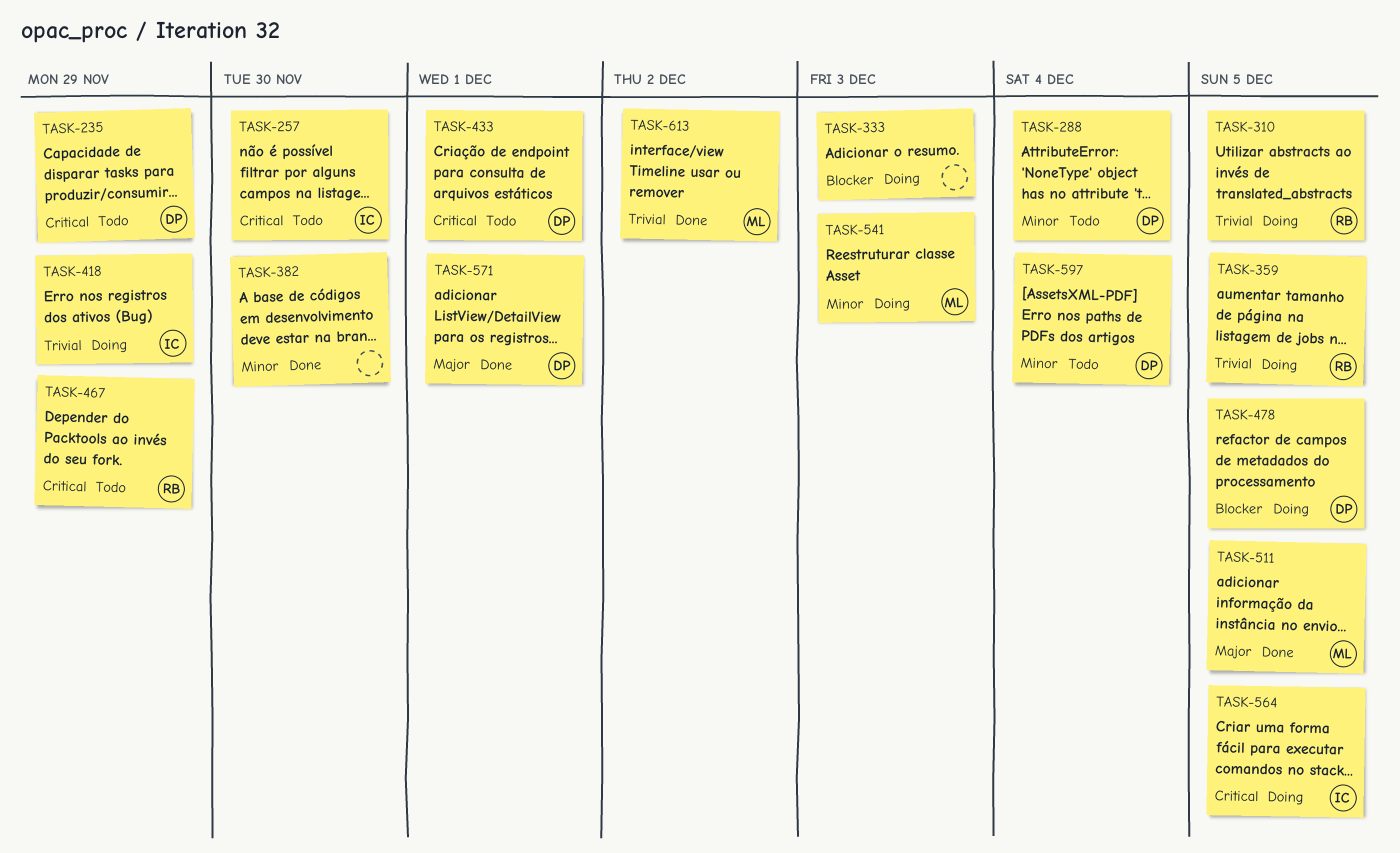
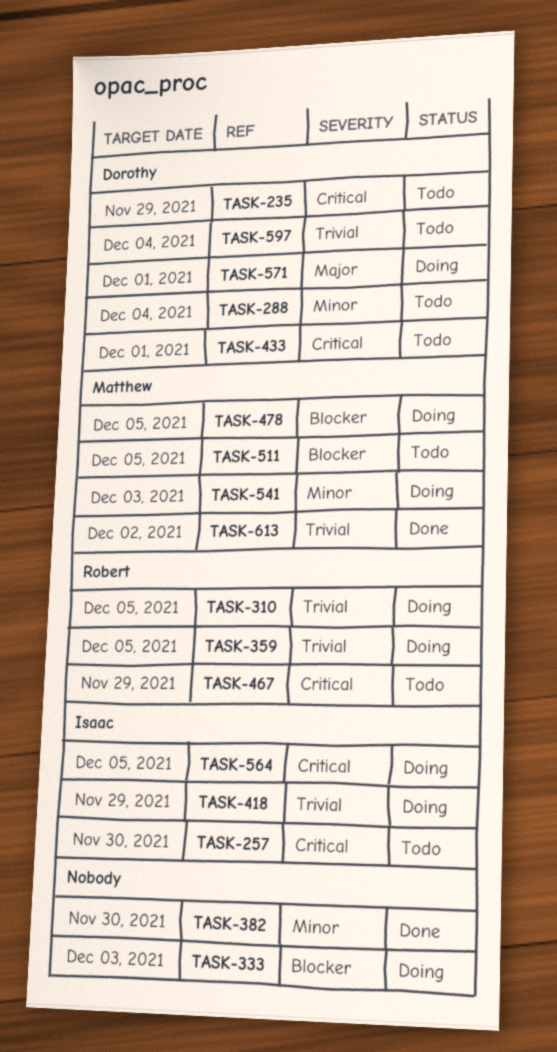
TASK-478, owner: Dorothy -> Matthew
TASK-511, status: Done -> Todo
TASK-511, priority: Major -> Blocker
TASK-571, status: Done -> Doing
TASK-597, priority: Minor -> Trivial

